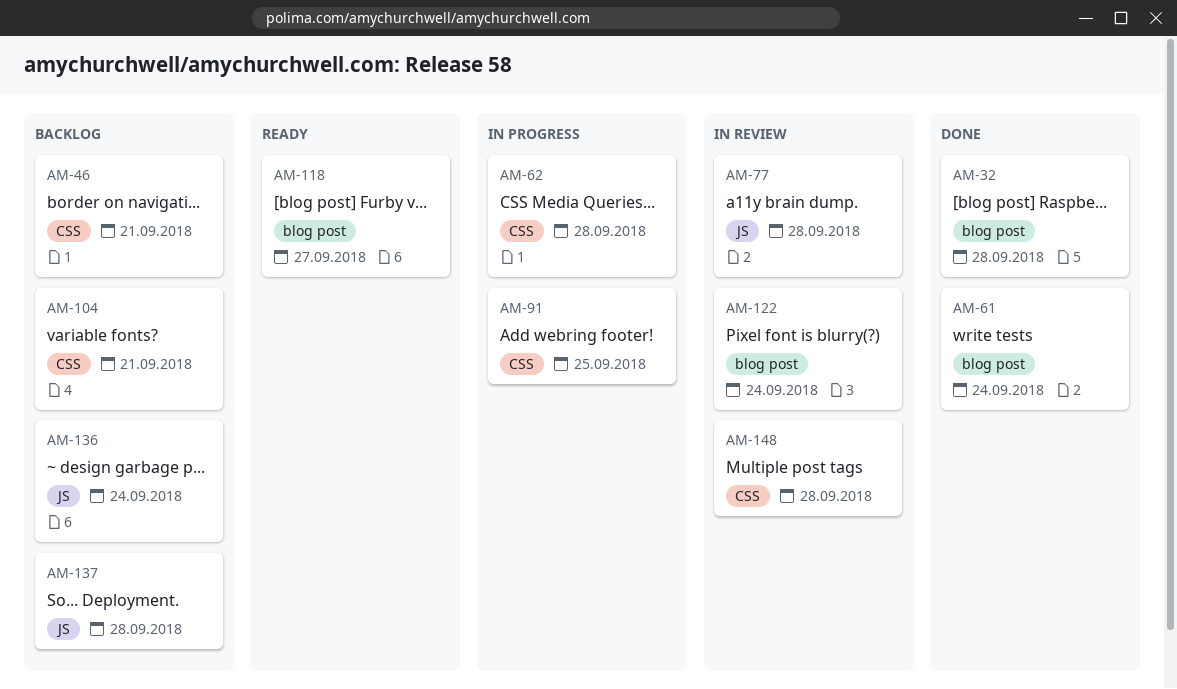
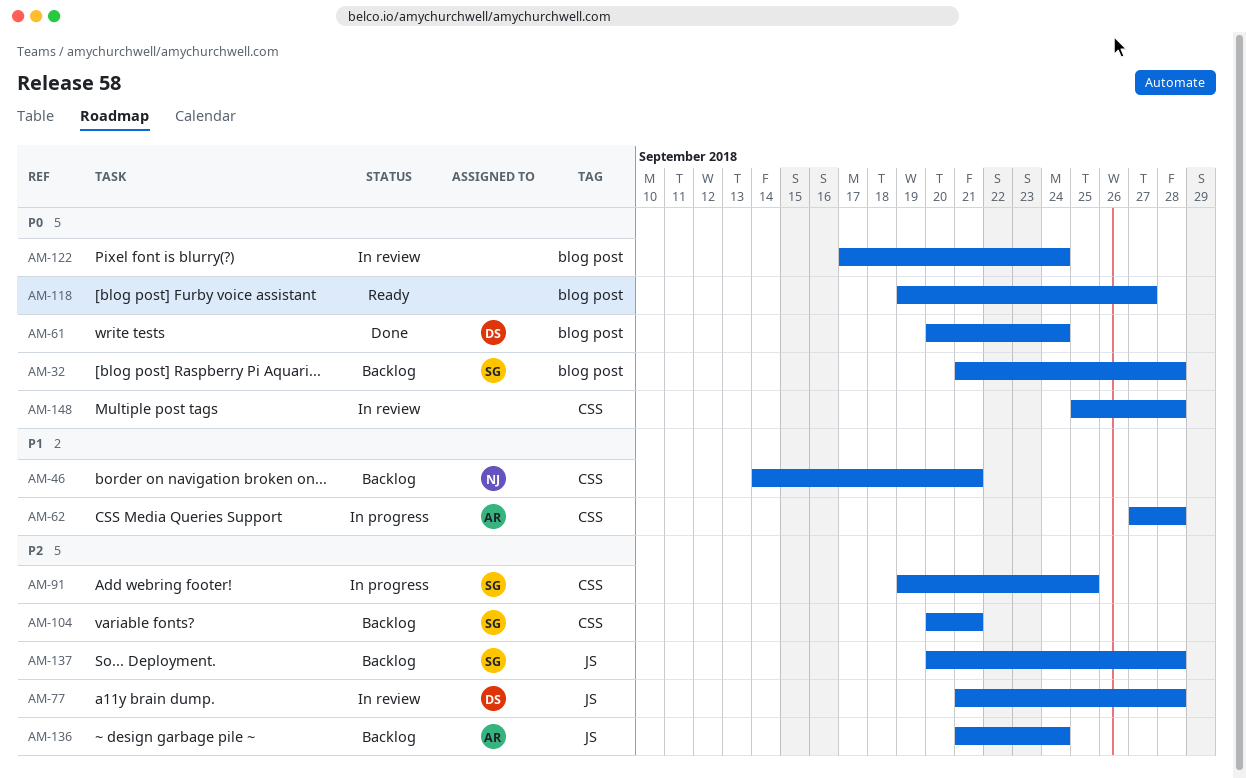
AM-32, status: Done -> Backlog

